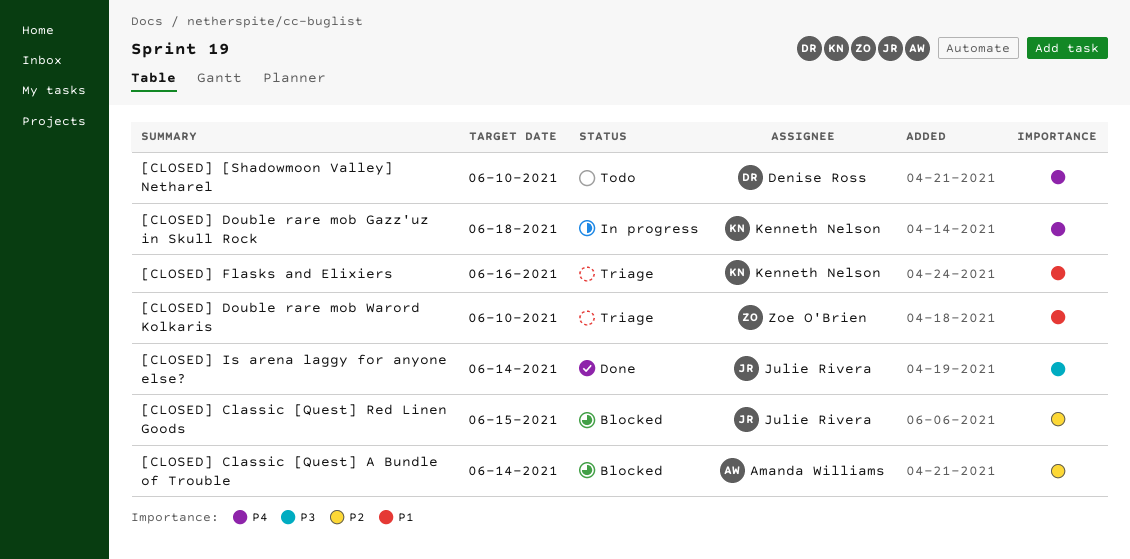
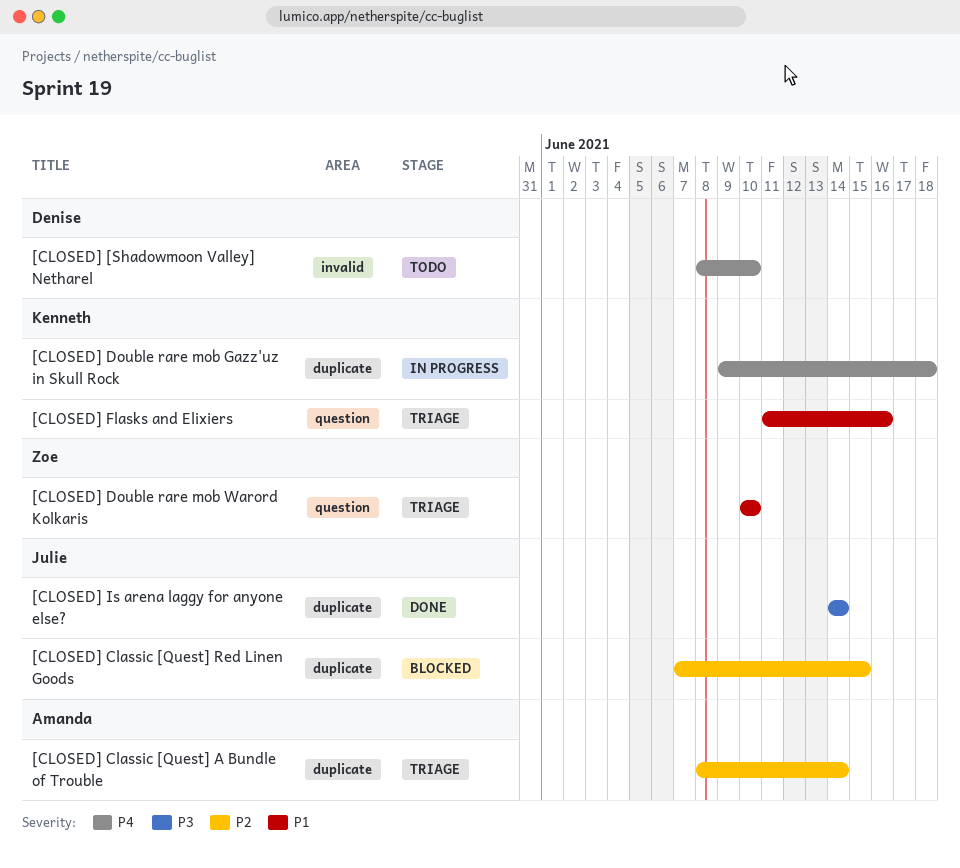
[CLOSED] Classic [Quest] A Bundle of Trouble, status: Blocked -> Triage

